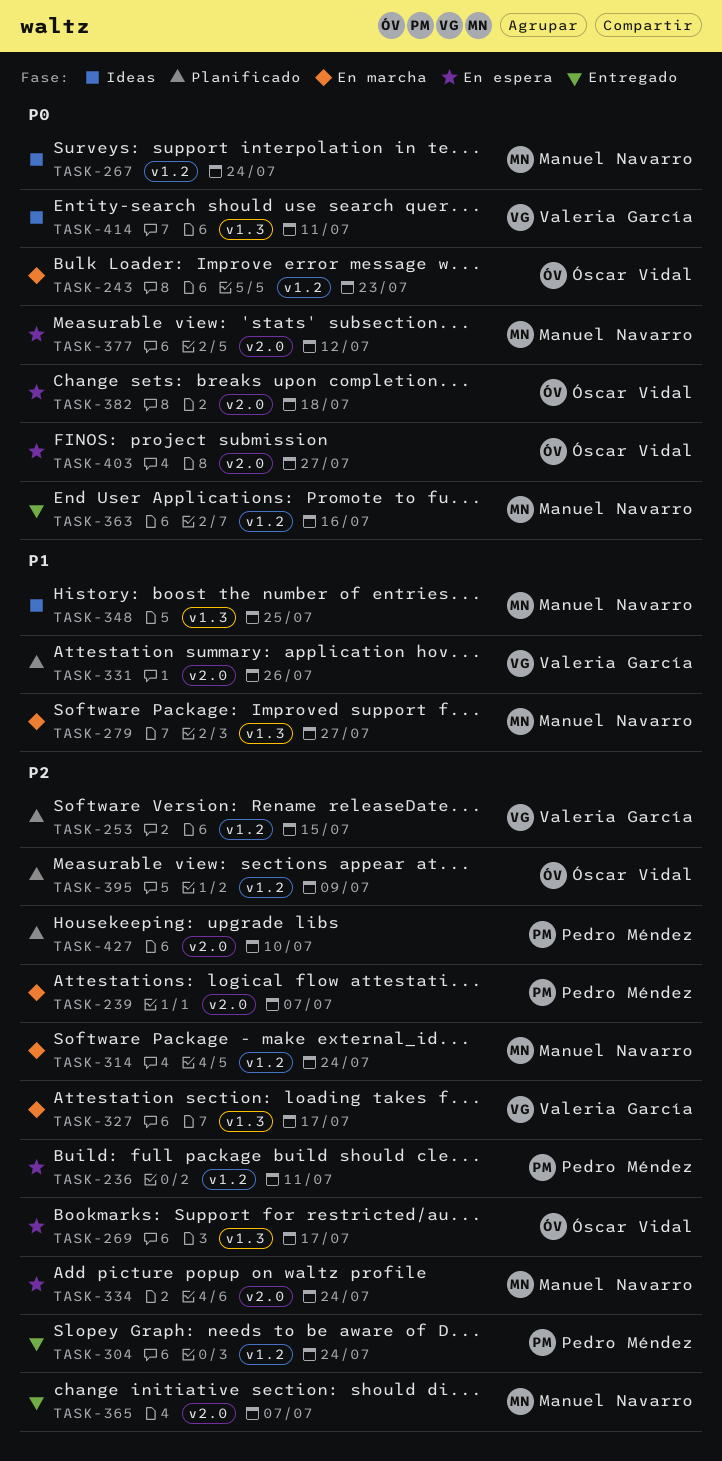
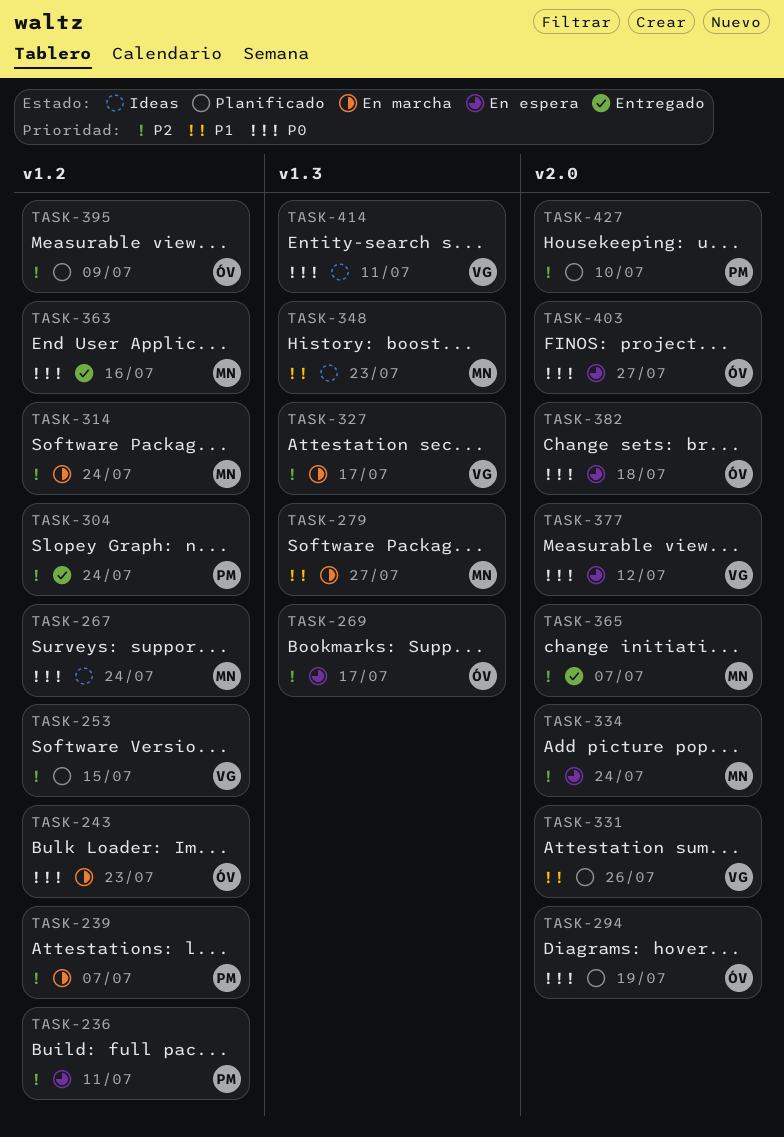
TASK-239, label: v2.0 -> v1.2
TASK-294: none -> present
TASK-348, due: Jul 25 -> Jul 23
TASK-377, owner: Manuel Navarro -> Valeria García

